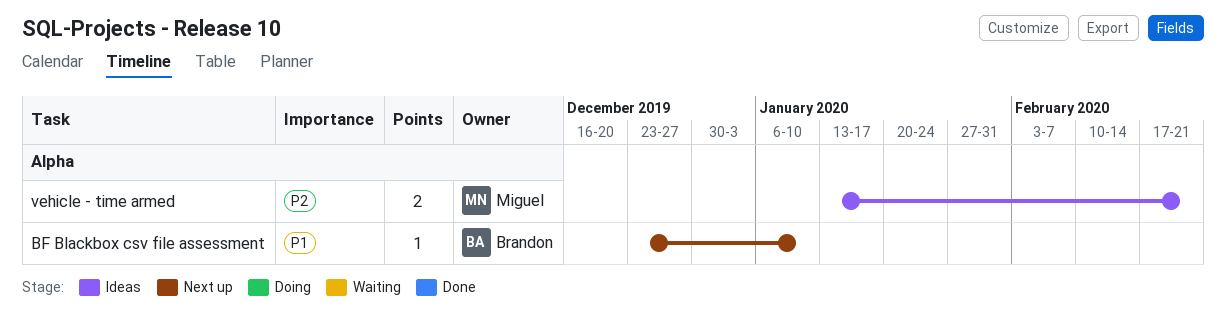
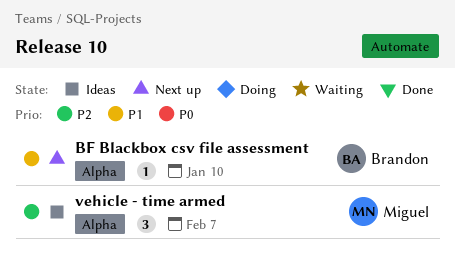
vehicle - time armed, estimate: 2 -> 3
vehicle - time armed, due: Feb 21 -> Feb 7

